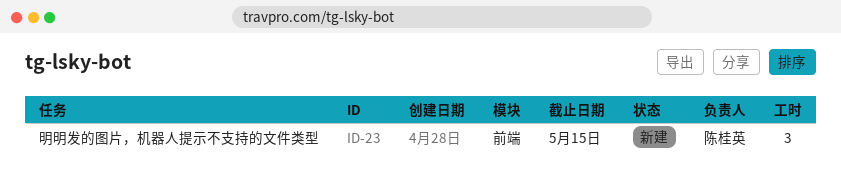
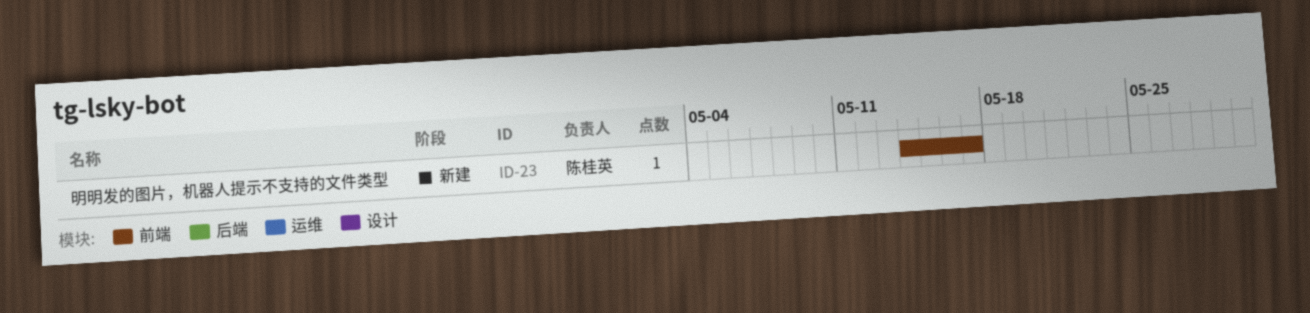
ID-23, estimate: 3 -> 1
ID-23, due: May 15 -> May 17

